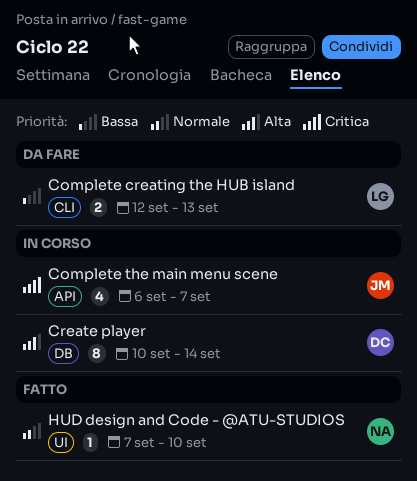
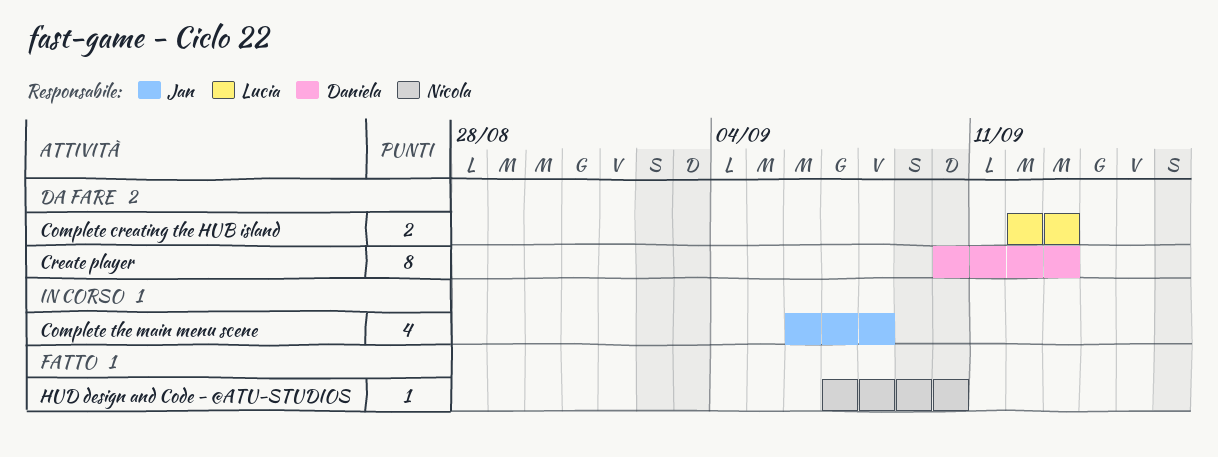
Complete the main menu scene, due: Sep 7 -> Sep 8
Create player, status: In corso -> Da fare
Create player, due: Sep 14 -> Sep 13

